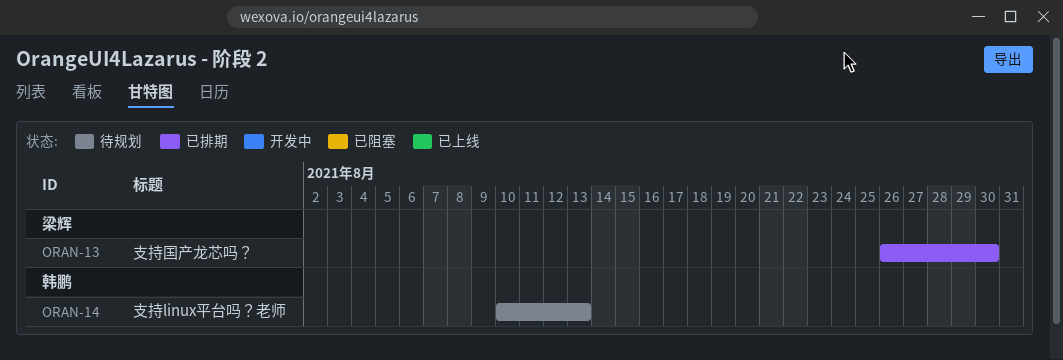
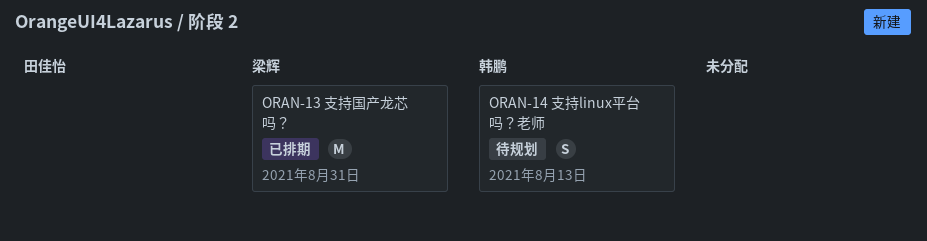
ORAN-13, due: Aug 30 -> Aug 31

